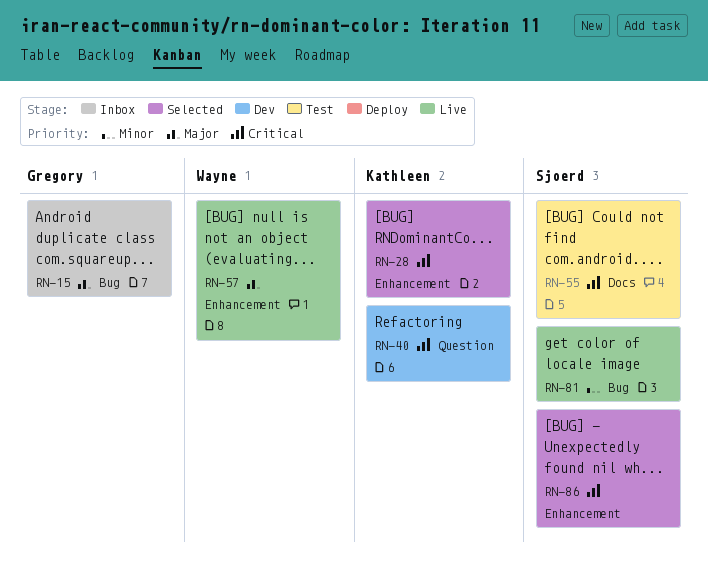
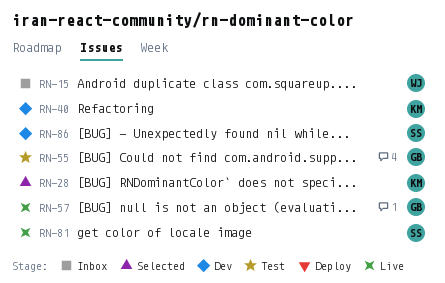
RN-15, owner: Gregory -> Wayne
RN-55, owner: Sjoerd -> Gregory
RN-57, owner: Wayne -> Gregory
RN-86, status: Selected -> Dev

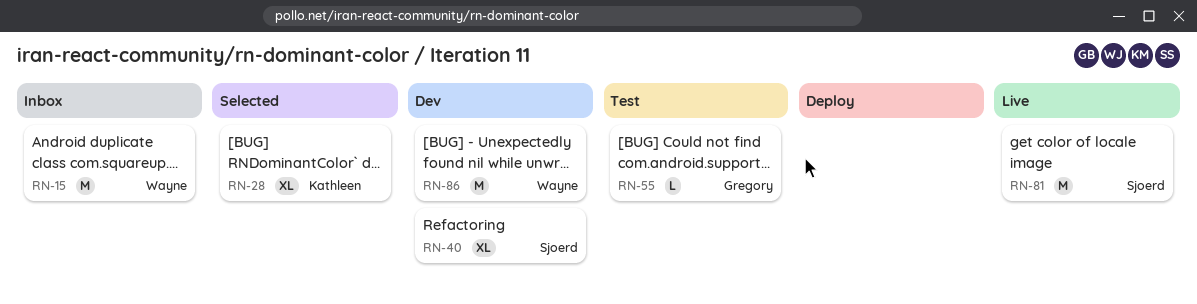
RN-40, owner: Kathleen -> Sjoerd
RN-57: present -> none
RN-86, owner: Sjoerd -> Wayne

